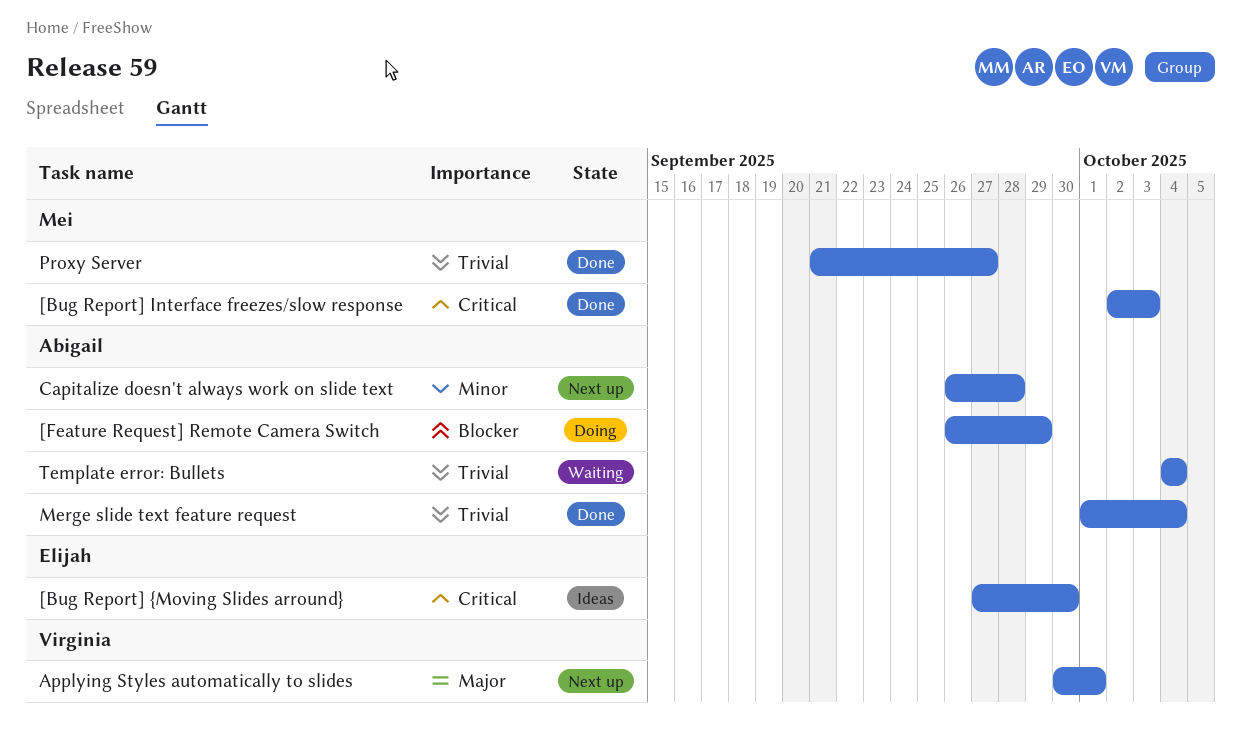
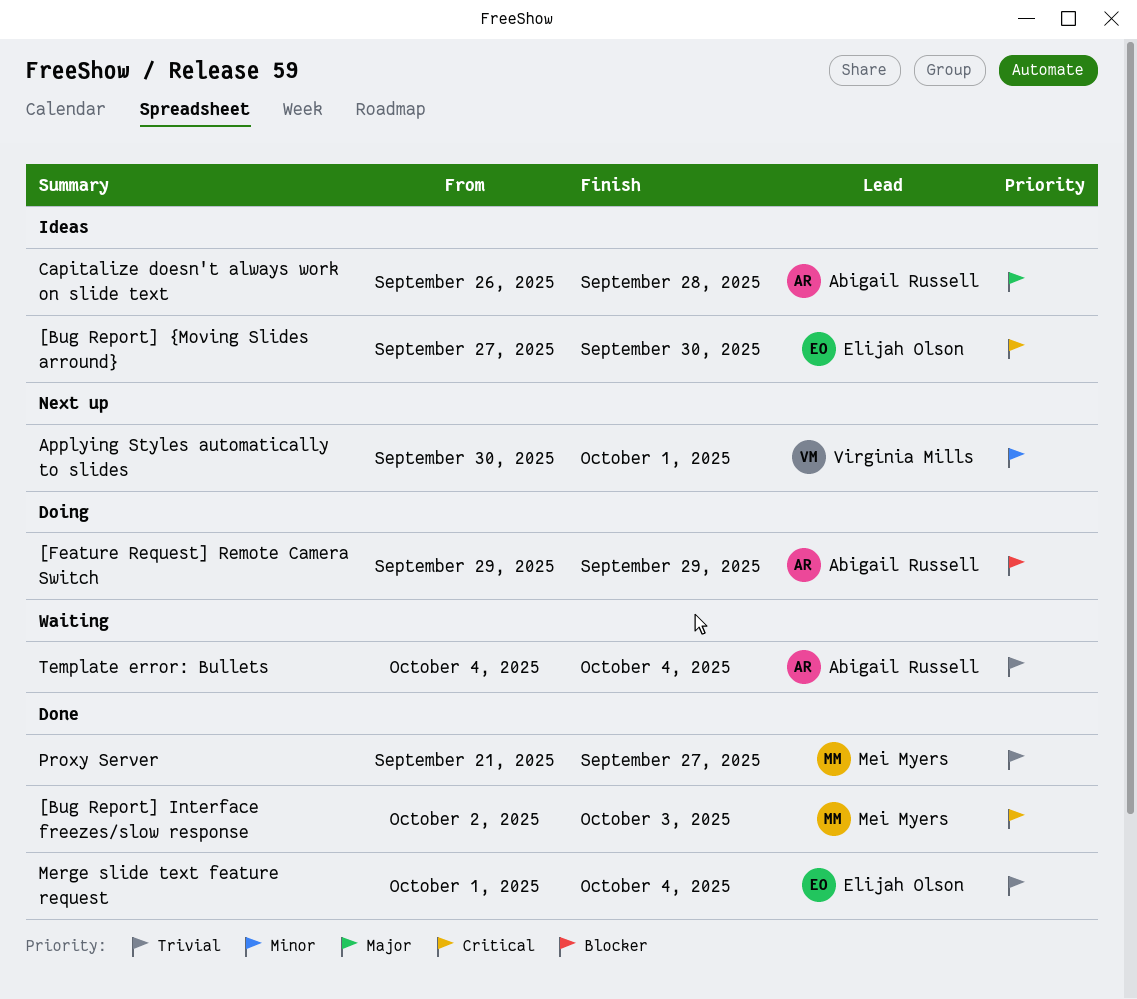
[Feature Request] Remote Camera Switch, start: Sep 26 -> Sep 29
Applying Styles automatically to slides, priority: Major -> Minor
Capitalize doesn't always work on slide text, status: Next up -> Ideas
Capitalize doesn't always work on slide text, priority: Minor -> Major
Merge slide text feature request, owner: Abigail Russell -> Elijah Olson

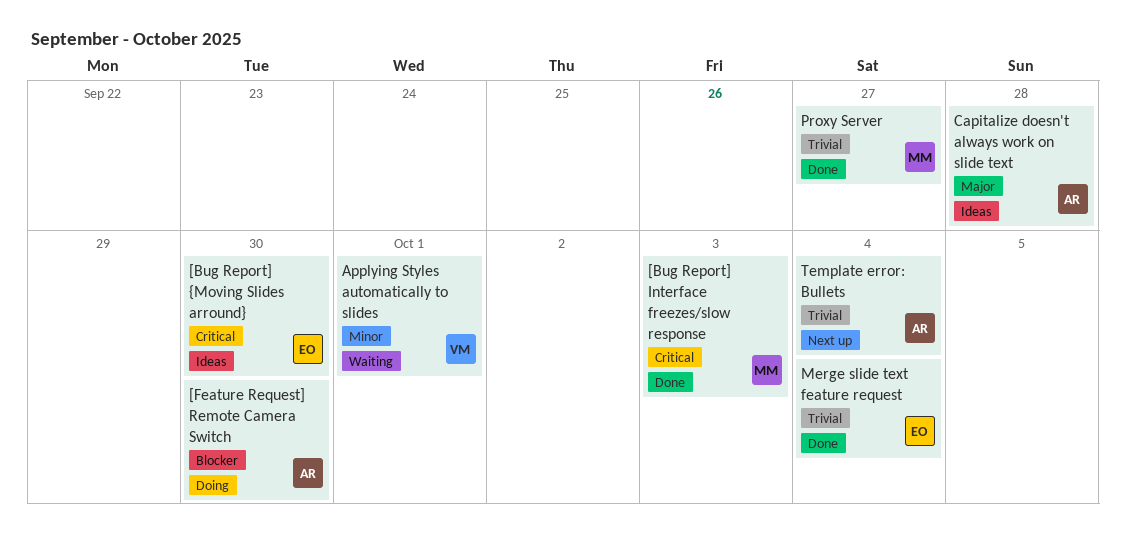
[Feature Request] Remote Camera Switch, due: Sep 29 -> Sep 30
Applying Styles automatically to slides, status: Next up -> Waiting
Template error: Bullets, status: Waiting -> Next up

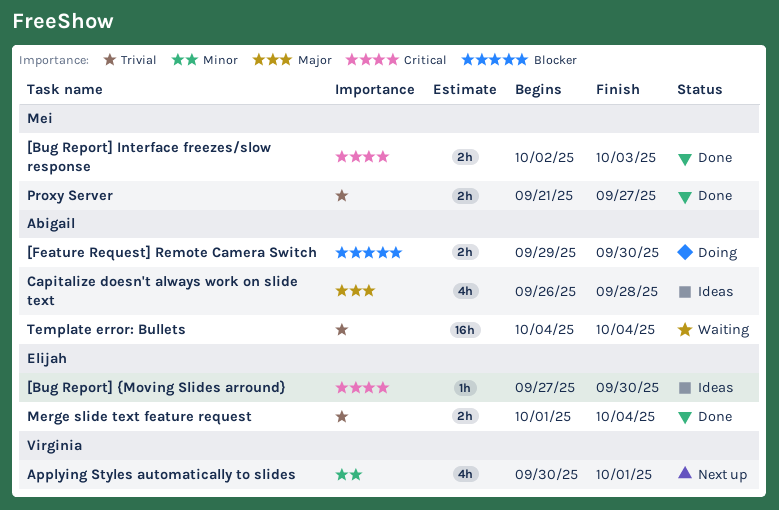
Applying Styles automatically to slides, status: Waiting -> Next up
Template error: Bullets, status: Next up -> Waiting

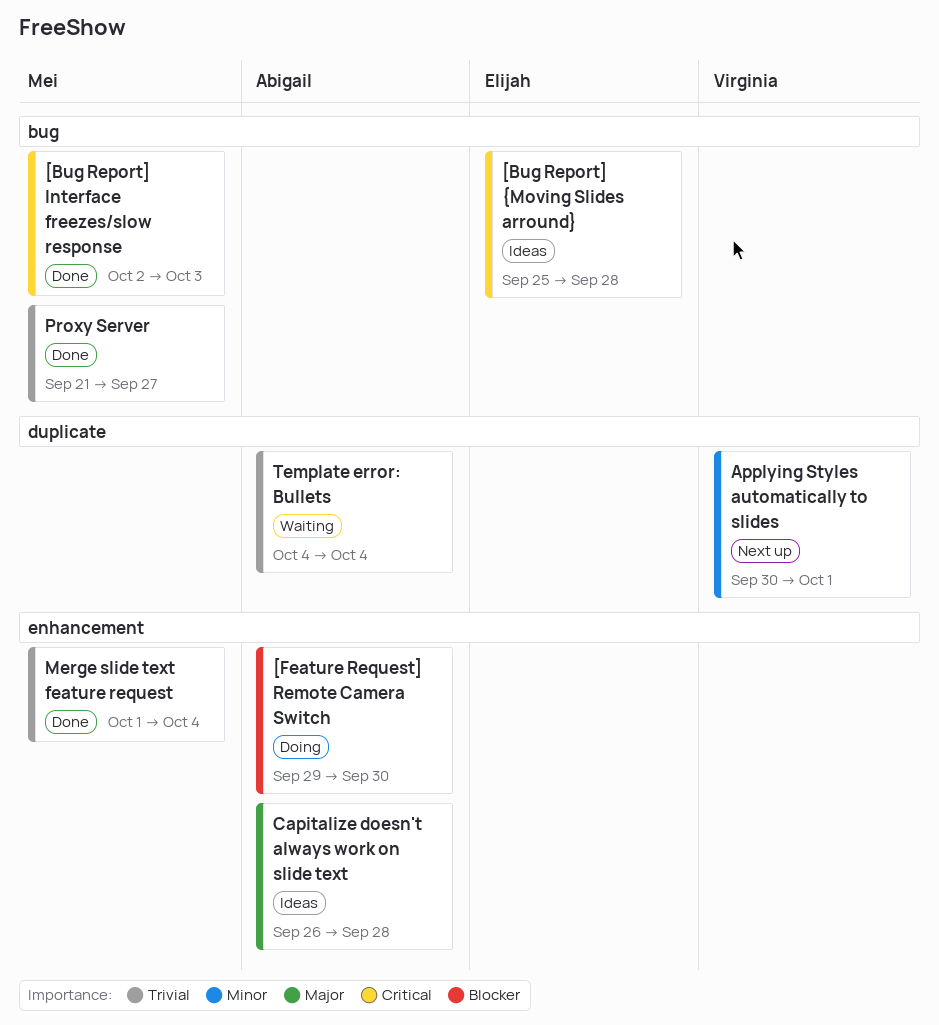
[Bug Report] {Moving Slides arround}, start: Sep 27 -> Sep 25
[Bug Report] {Moving Slides arround}, due: Sep 30 -> Sep 28
Merge slide text feature request, owner: Elijah -> Mei

